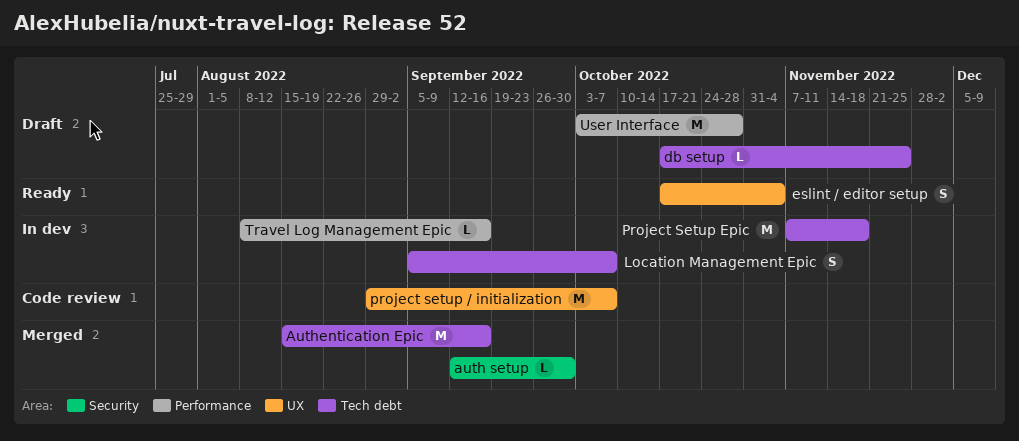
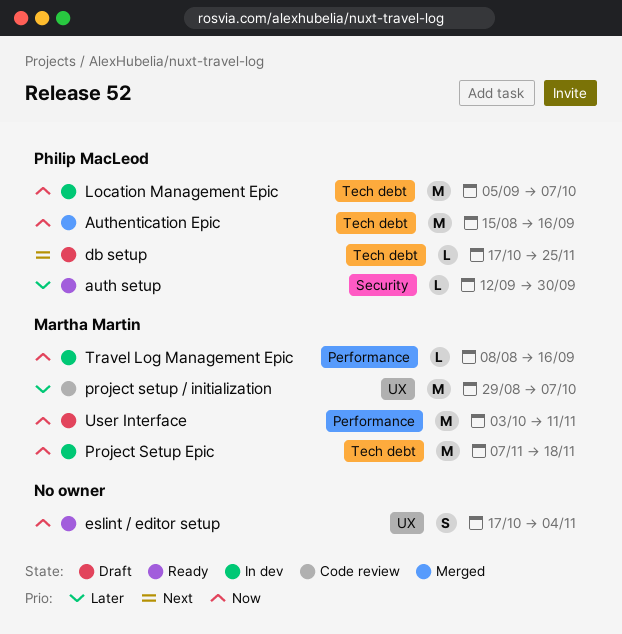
auth setup, status: Merged -> Ready
Location Management Epic, estimate: S -> M
User Interface, due: Oct 28 -> Nov 11

